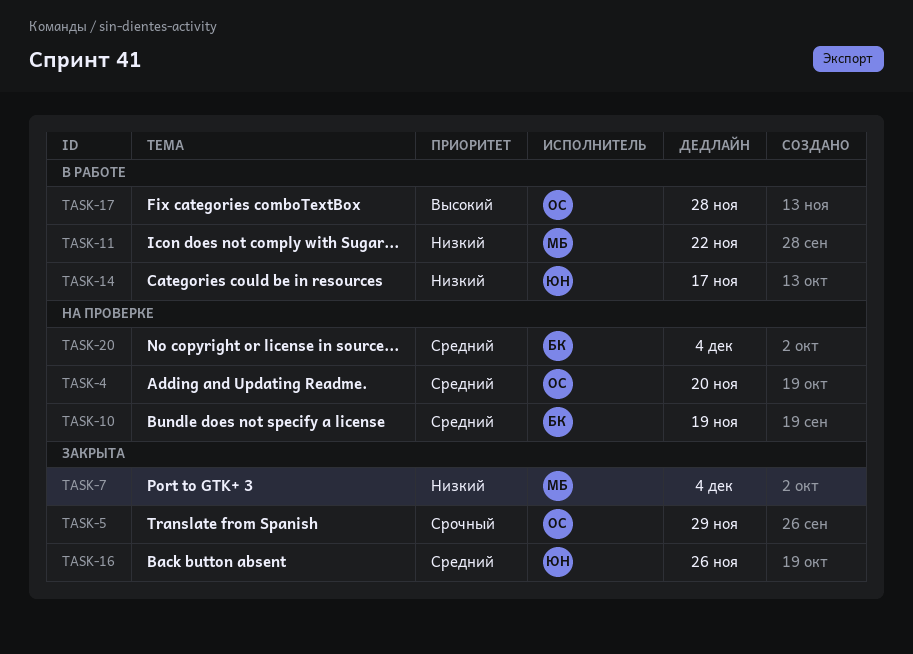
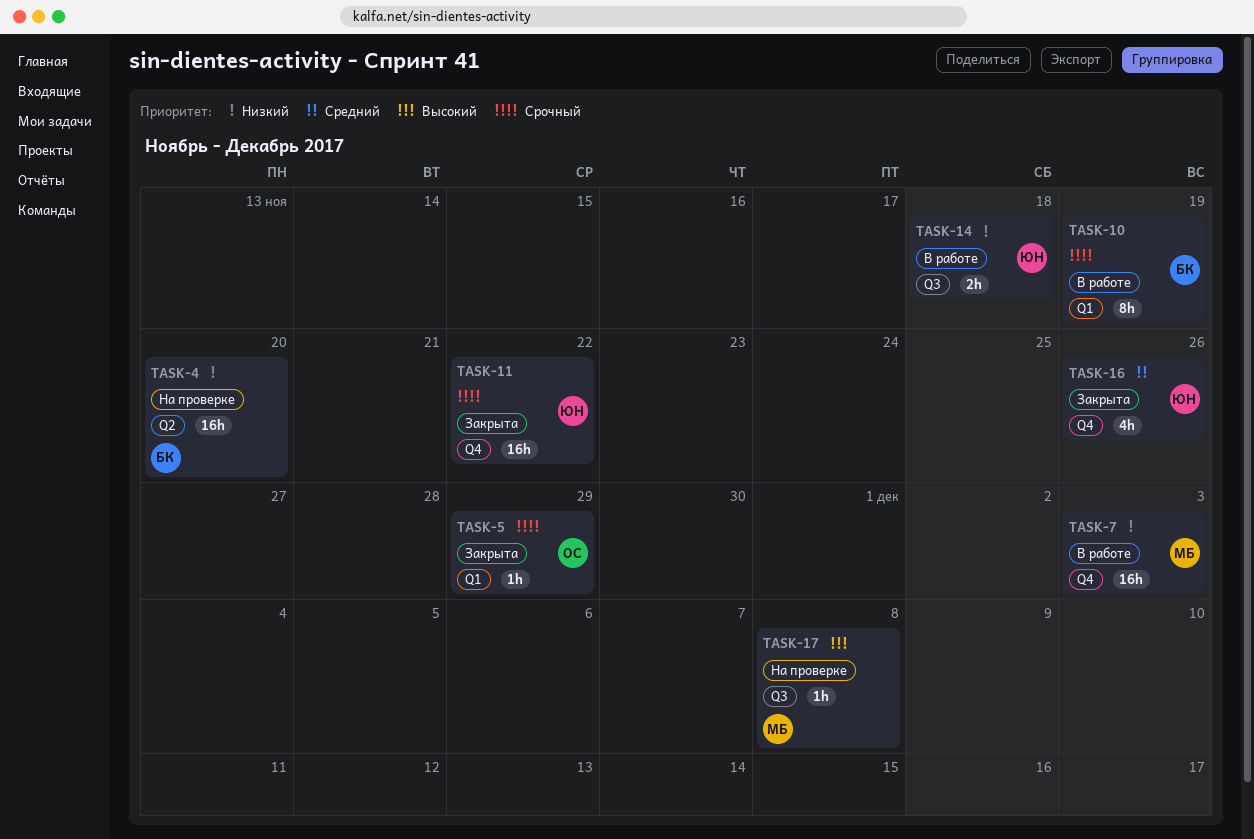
TASK-4, owner: ОС -> БК
TASK-4, priority: Средний -> Низкий
TASK-7, status: Закрыта -> В работе
TASK-7, due: Dec 4 -> Dec 3
TASK-10, status: На проверке -> В работе
TASK-10, priority: Средний -> Срочный
TASK-11, status: В работе -> Закрыта
TASK-11, owner: МБ -> ЮН
TASK-11, priority: Низкий -> Срочный
TASK-14, due: Nov 17 -> Nov 18
TASK-17, status: В работе -> На проверке
TASK-17, owner: ОС -> МБ
TASK-17, due: Nov 28 -> Dec 8
TASK-20: present -> none

